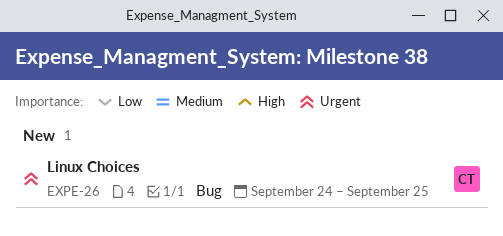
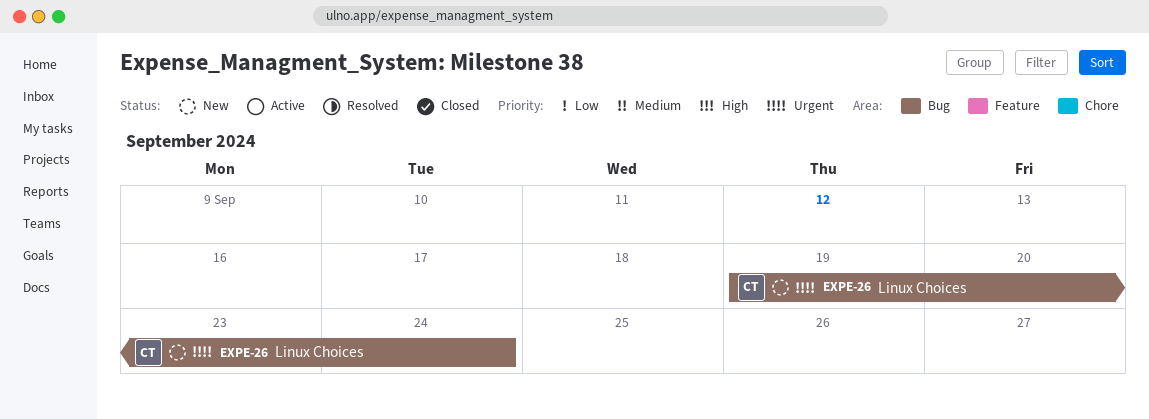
EXPE-26, start: Sep 24 -> Sep 19
EXPE-26, due: Sep 25 -> Sep 24

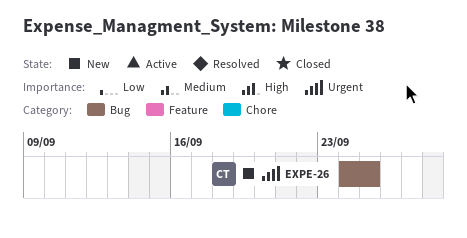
EXPE-26, start: Sep 19 -> Sep 24
EXPE-26, due: Sep 24 -> Sep 25

